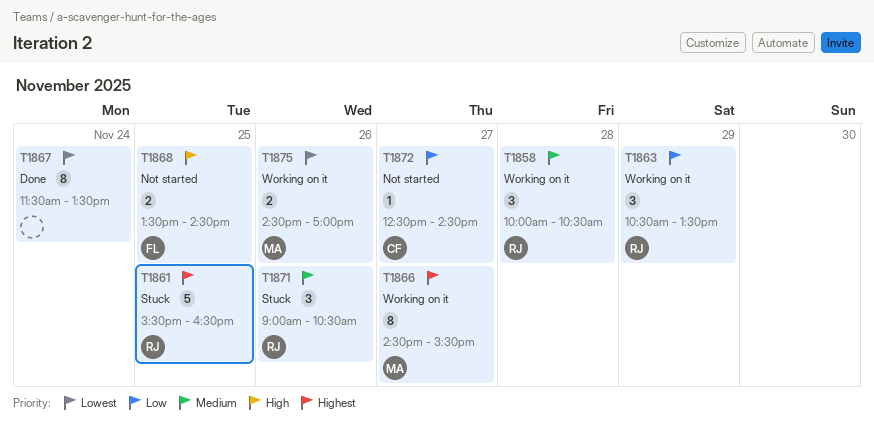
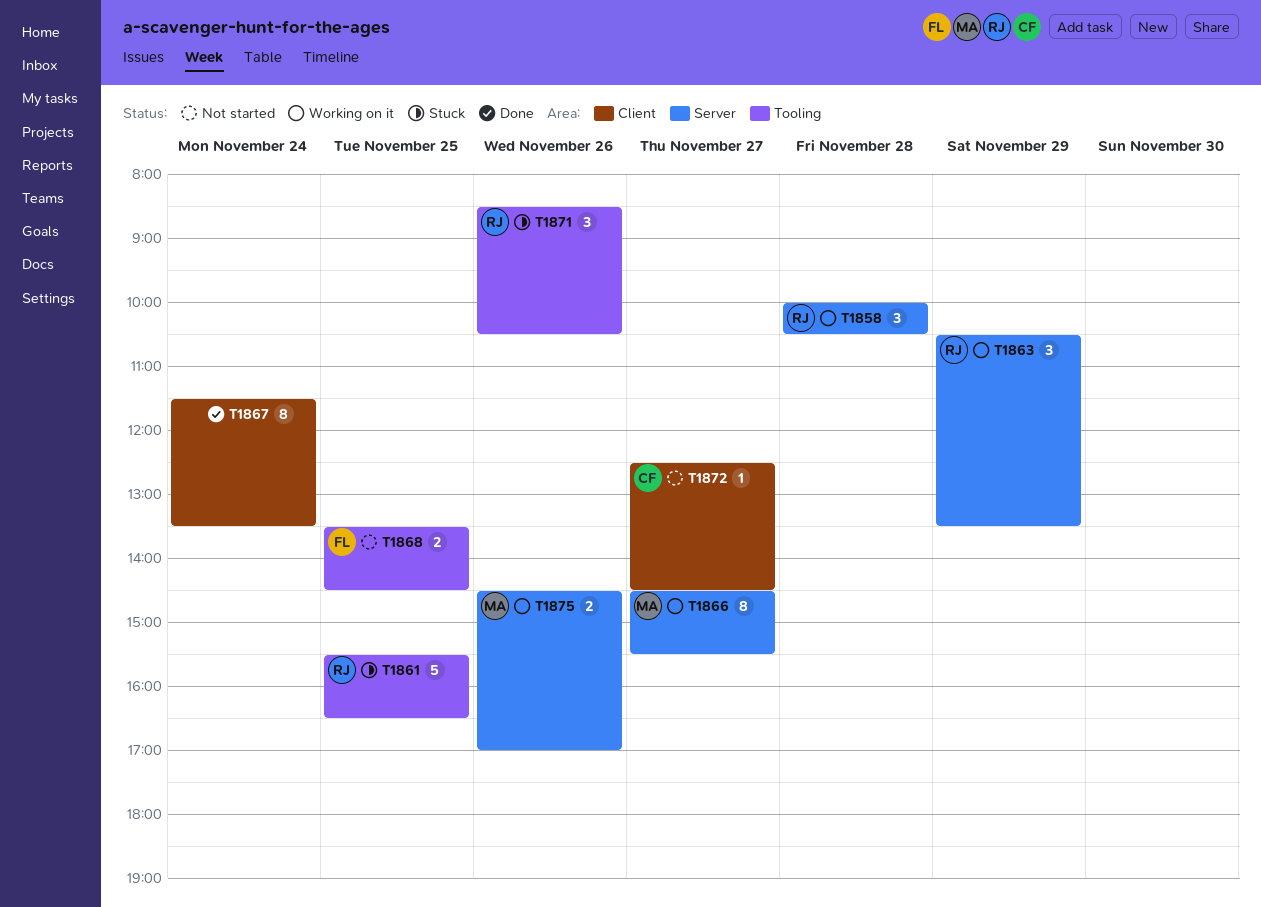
T1871, begins: 09:00 -> 08:30

